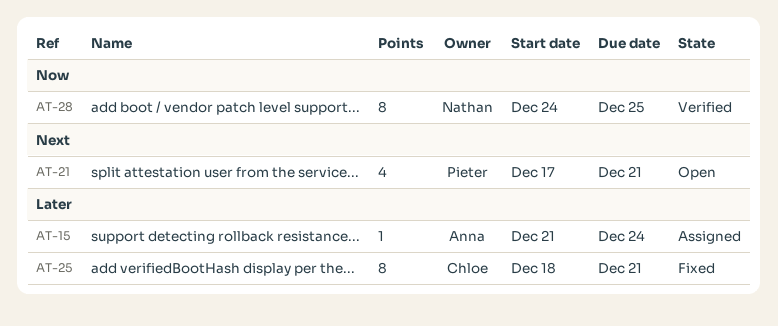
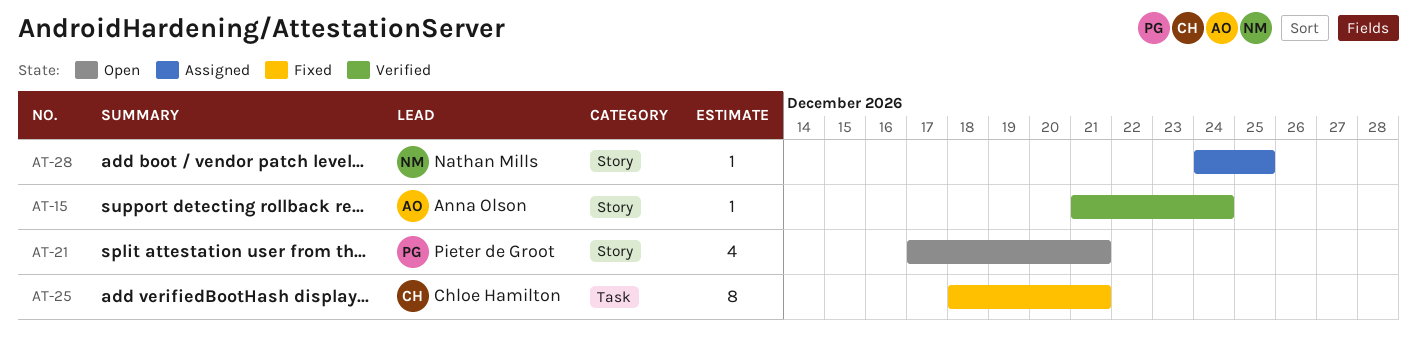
AT-15, status: Assigned -> Verified
AT-28, status: Verified -> Assigned
AT-28, estimate: 8 -> 1

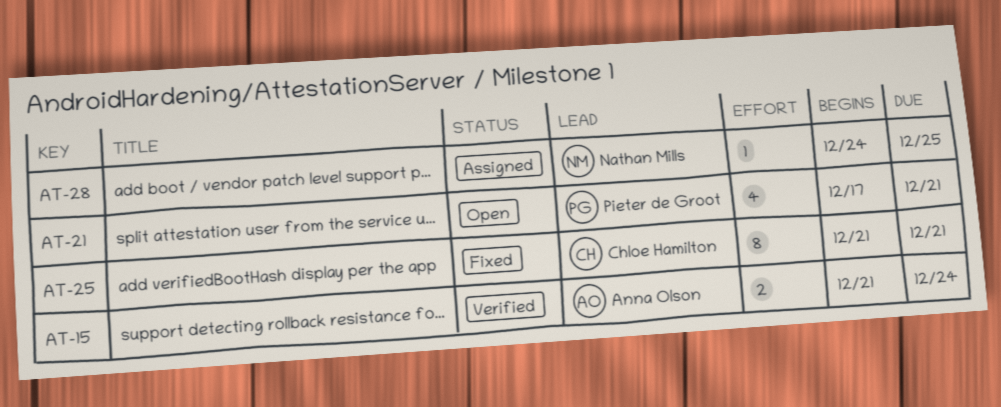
AT-15, estimate: 1 -> 2
AT-25, start: Dec 18 -> Dec 21

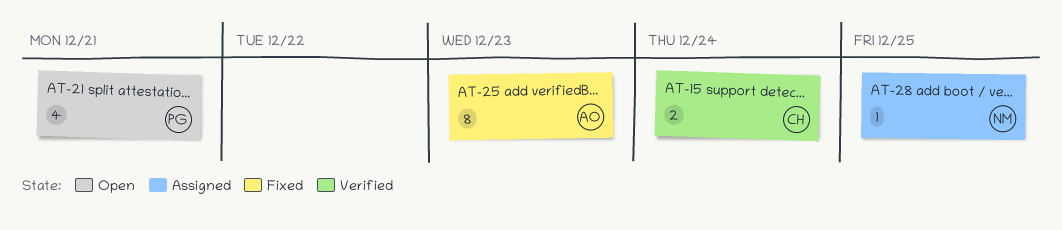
AT-15, owner: Anna Olson -> Chloe Hamilton
AT-25, owner: Chloe Hamilton -> Anna Olson
AT-25, due: Dec 21 -> Dec 23

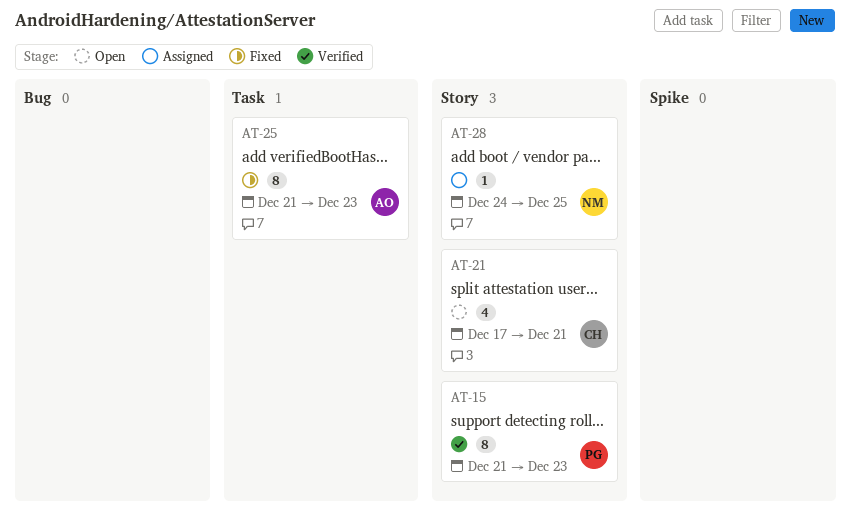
AT-15, owner: CH -> PG
AT-15, estimate: 2 -> 8
AT-15, due: Dec 24 -> Dec 23
AT-21, owner: PG -> CH

